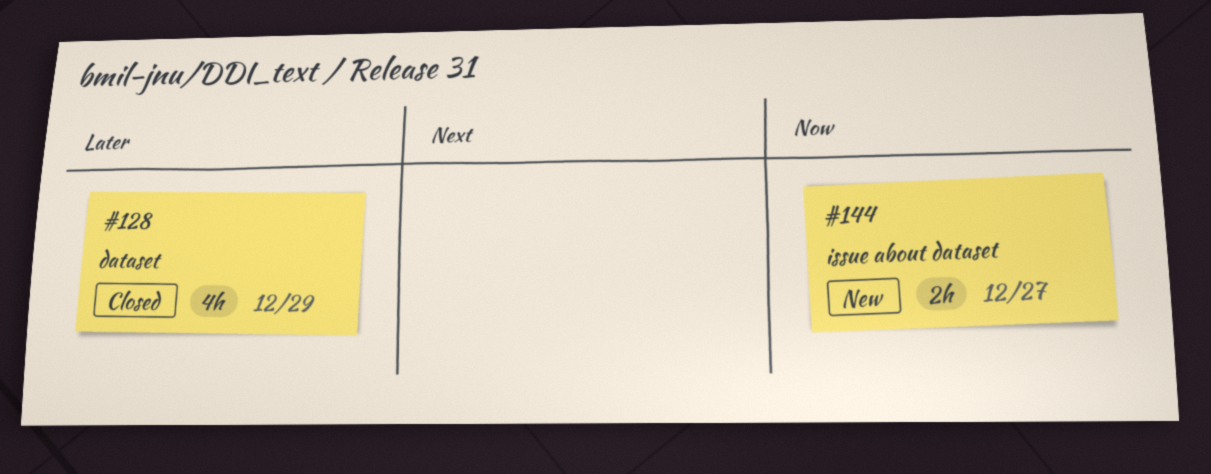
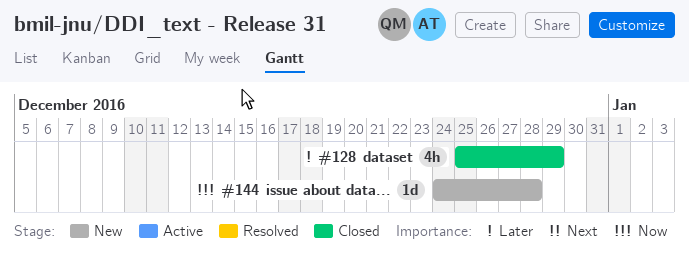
#144, estimate: 2h -> 1d
#144, due: Dec 27 -> Dec 28

